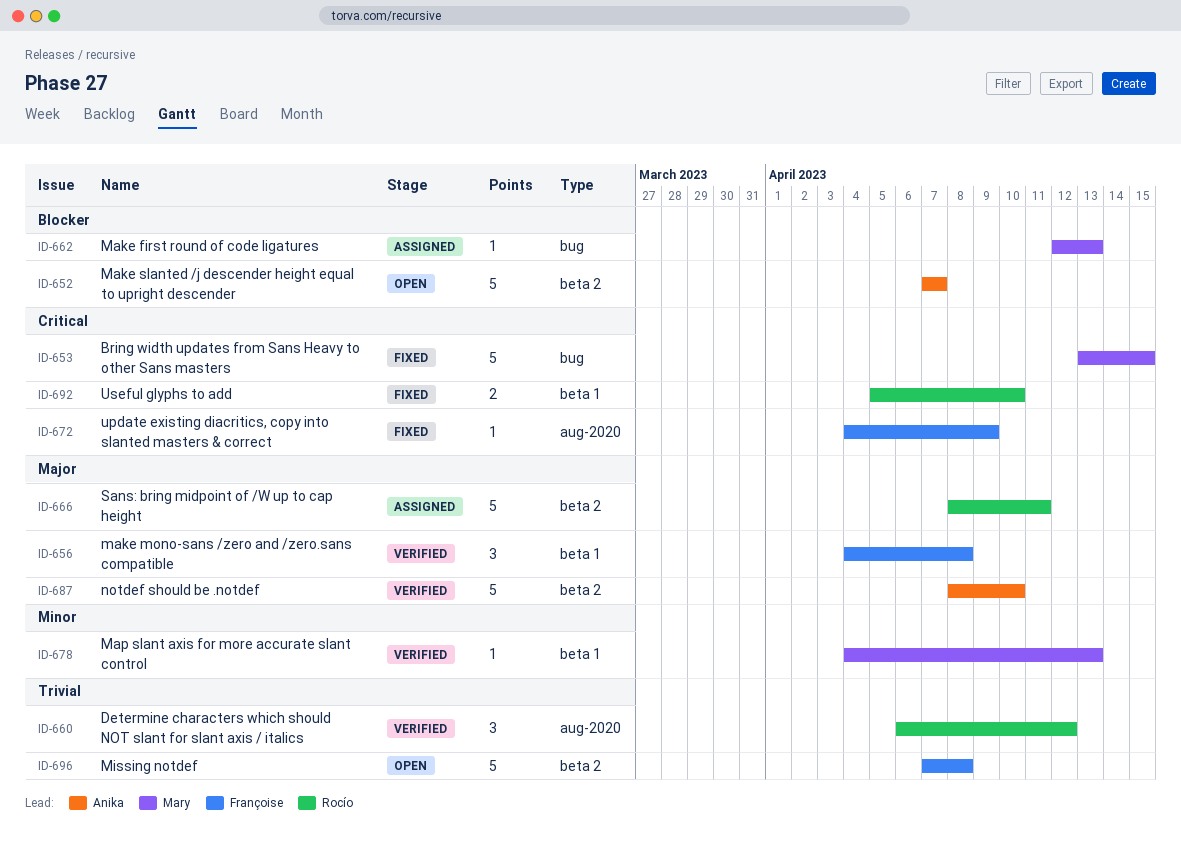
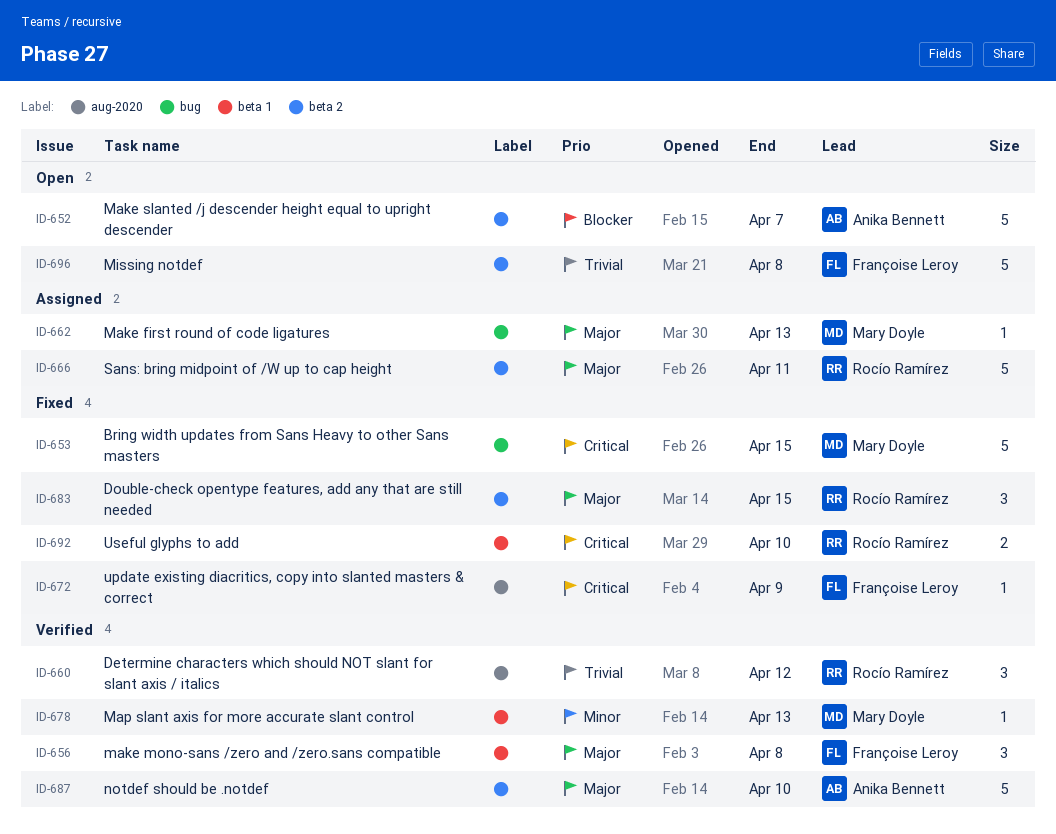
ID-662, priority: Blocker -> Major
ID-683: none -> present

